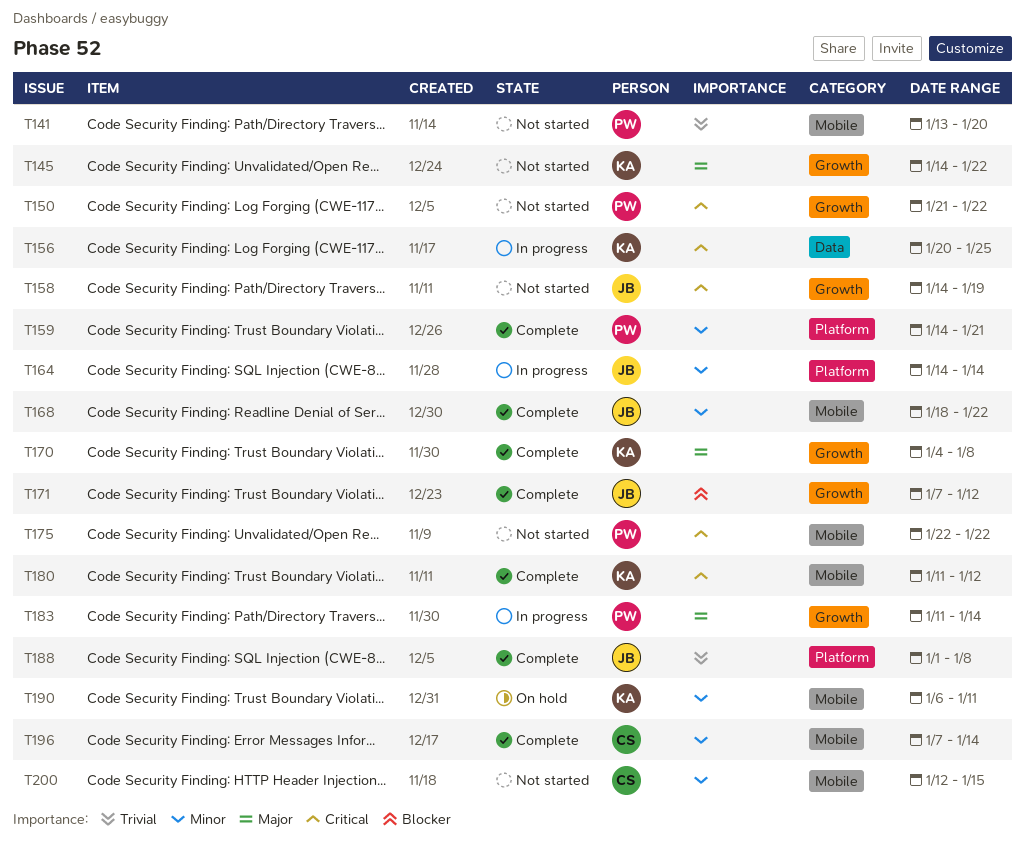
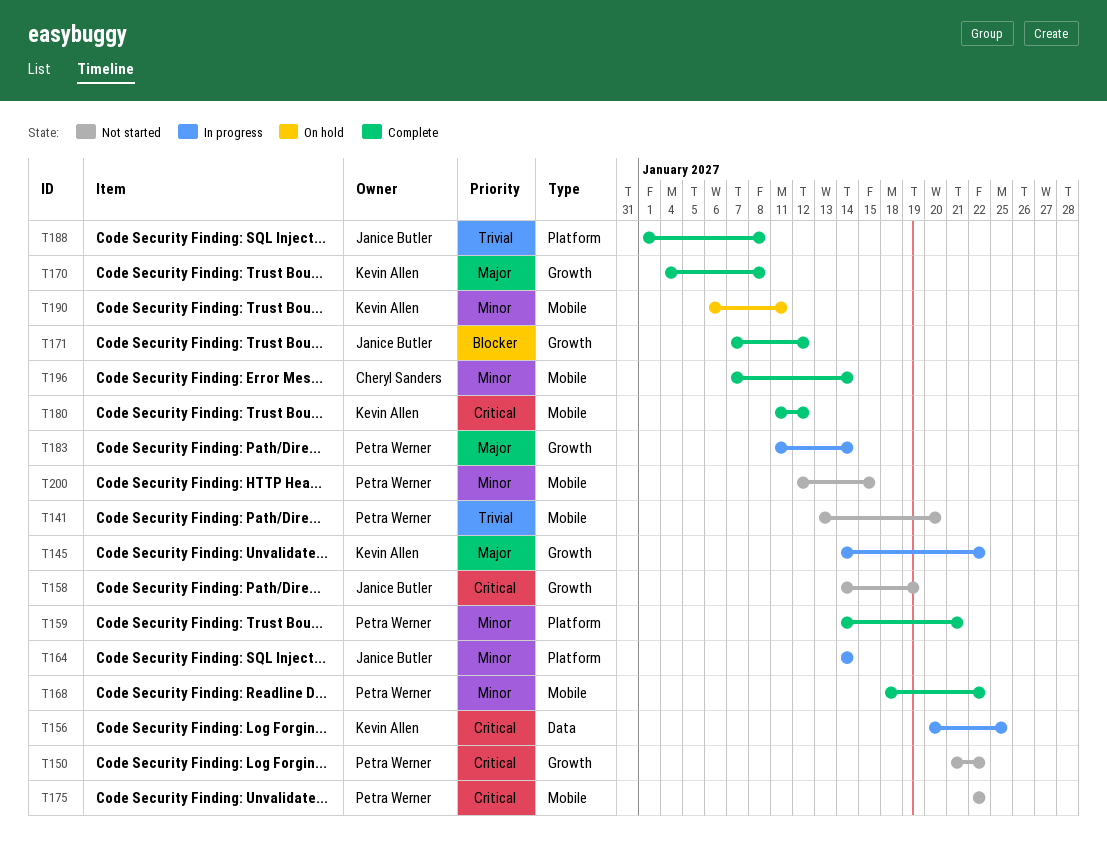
T145, status: Not started -> In progress
T168, owner: Janice Butler -> Petra Werner
T200, owner: Cheryl Sanders -> Petra Werner

